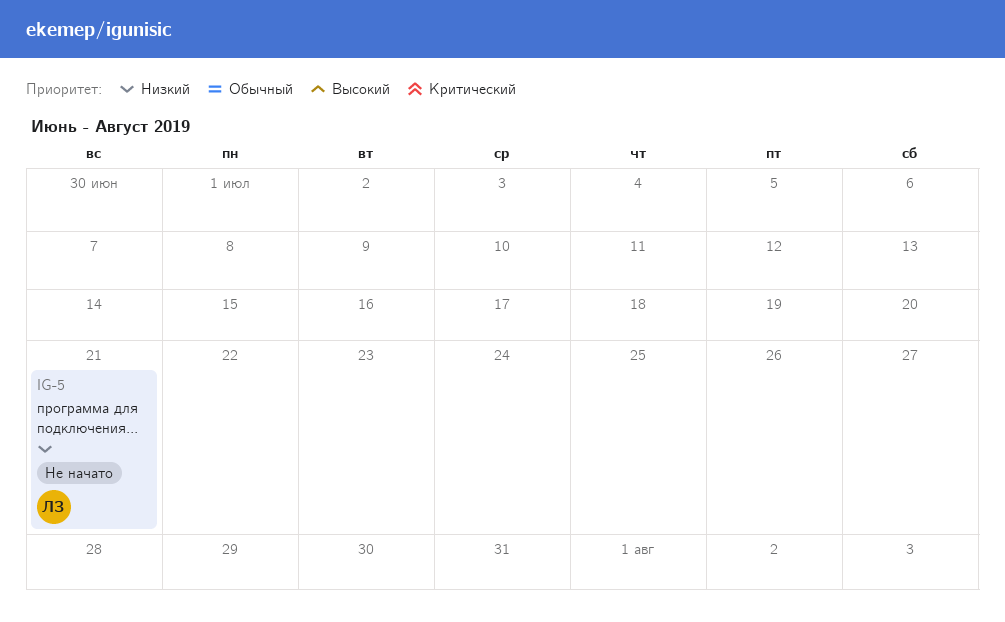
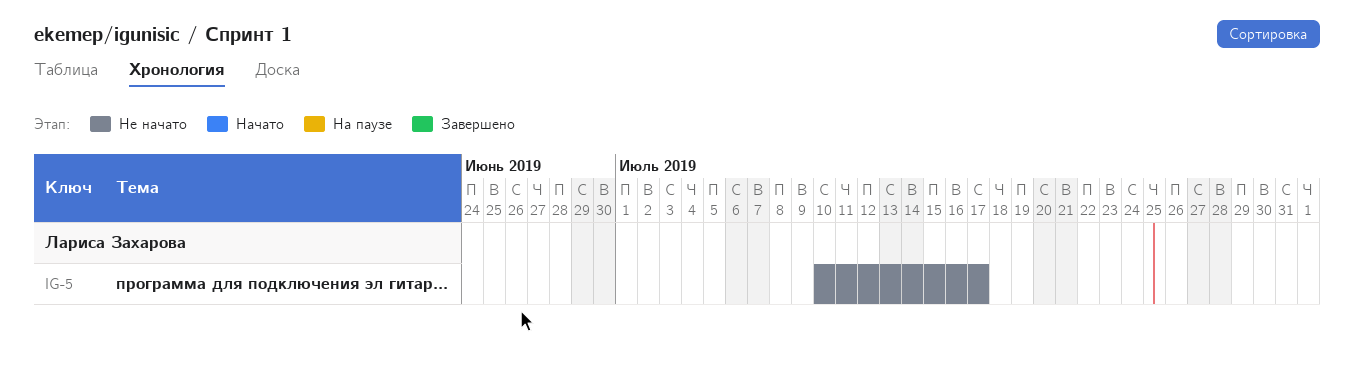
IG-5, due: Jul 21 -> Jul 17

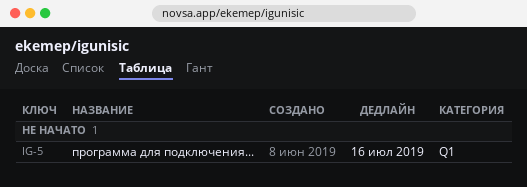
IG-5, due: Jul 17 -> Jul 16

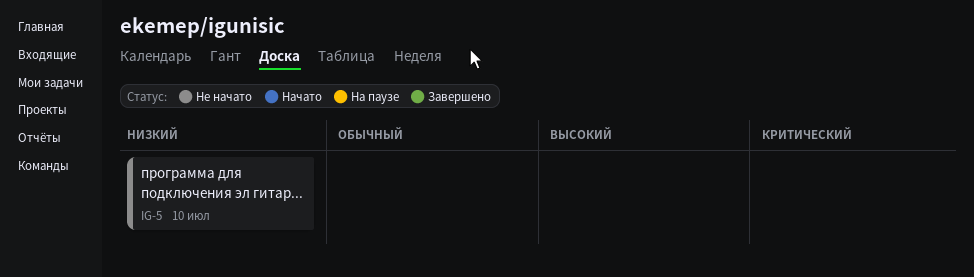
IG-5, due: Jul 16 -> Jul 10

